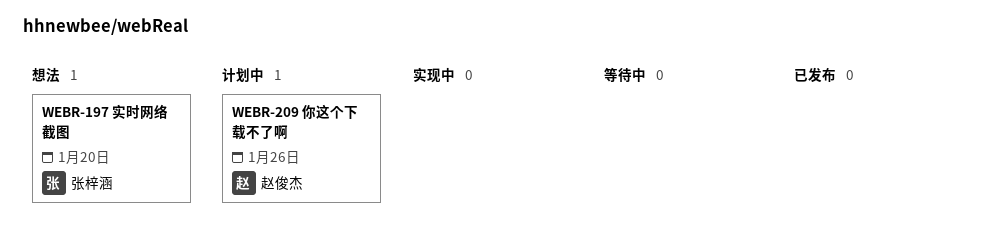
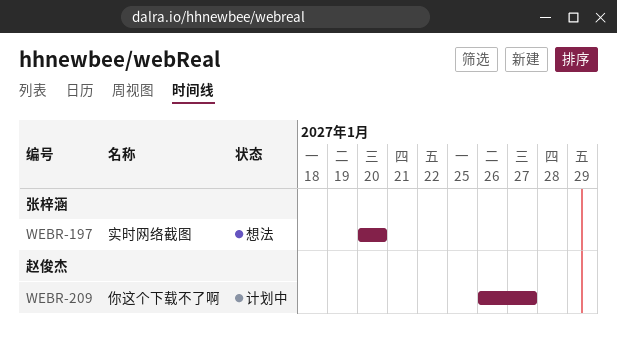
WEBR-209, due: Jan 26 -> Jan 27

